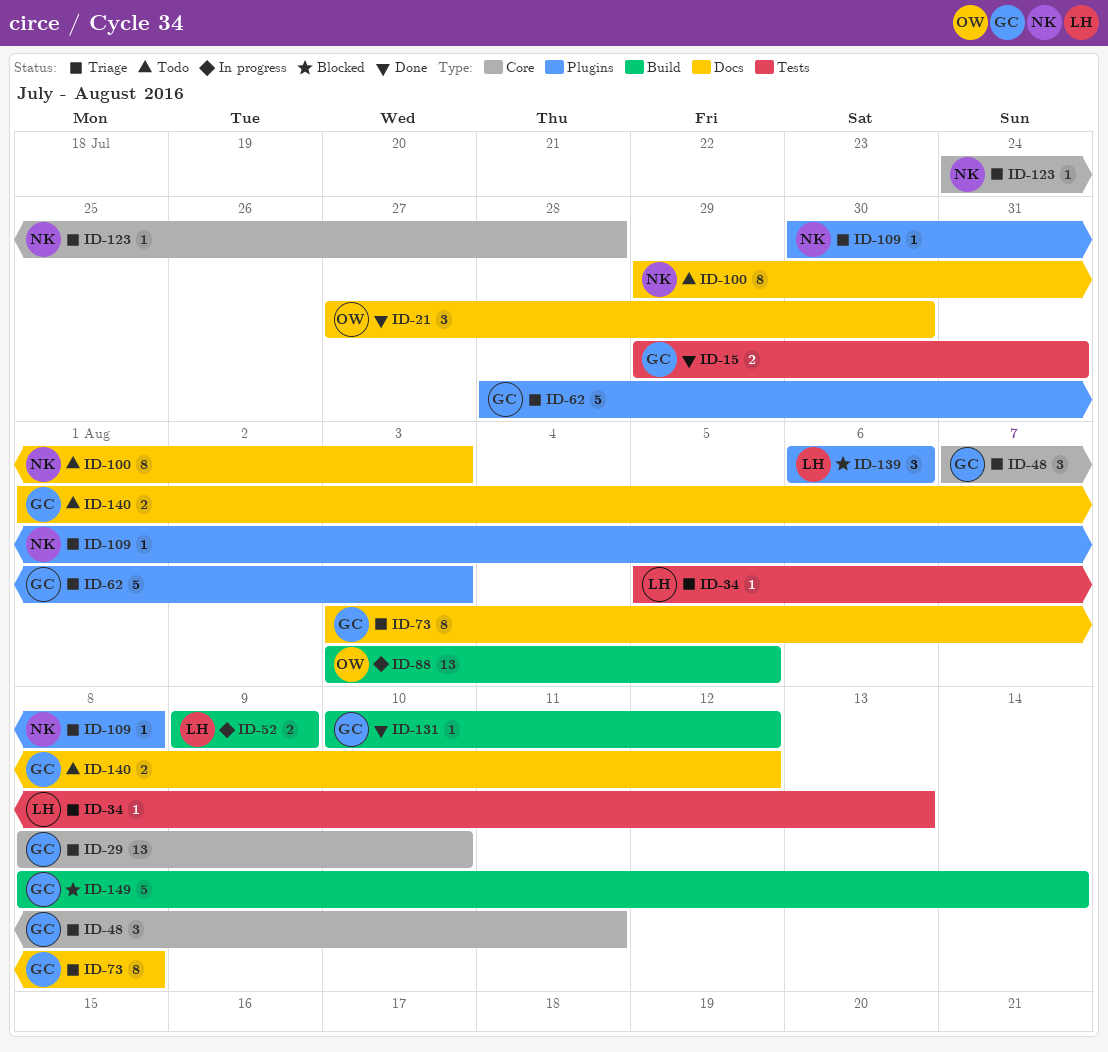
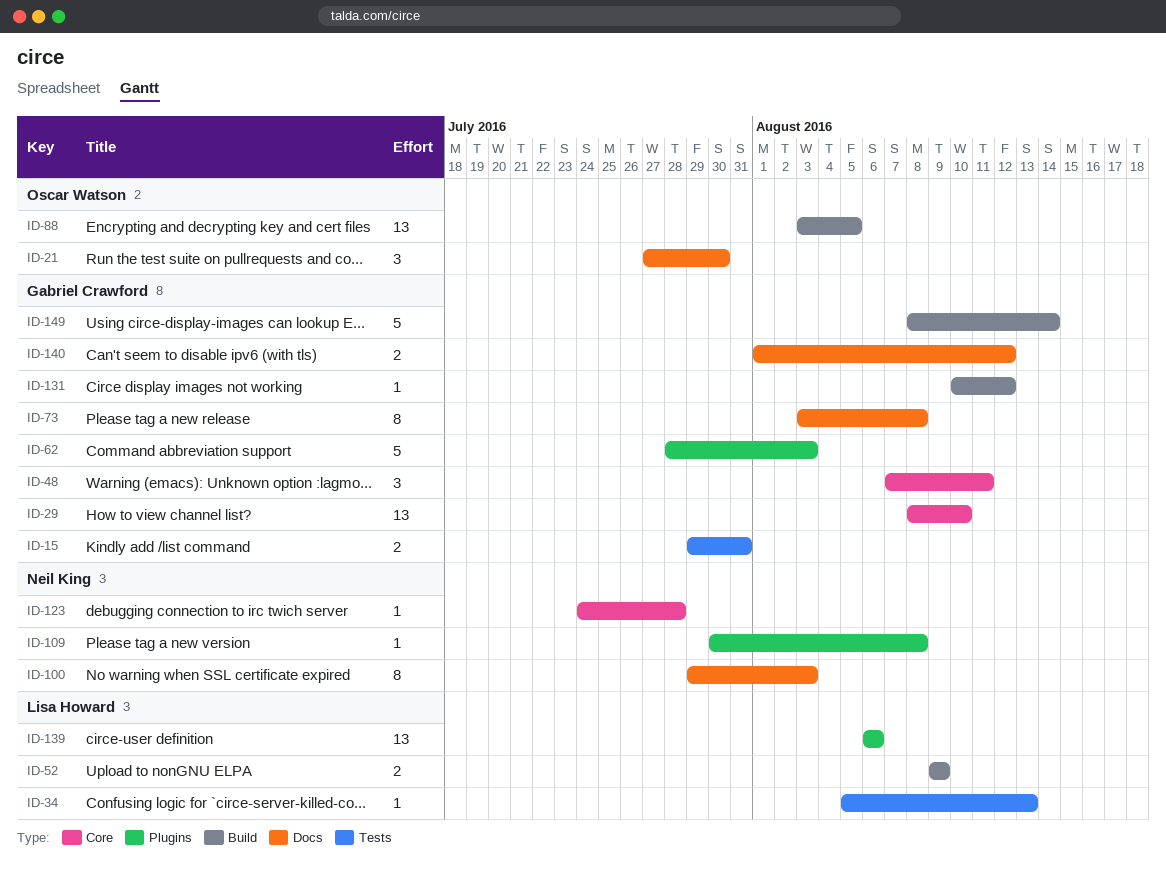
ID-139, estimate: 3 -> 13

